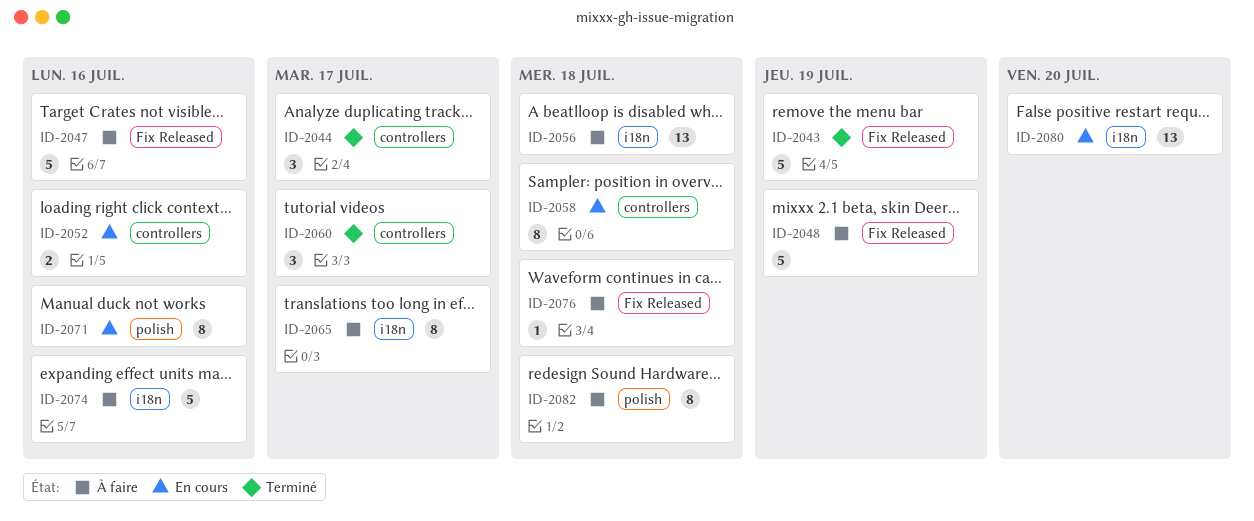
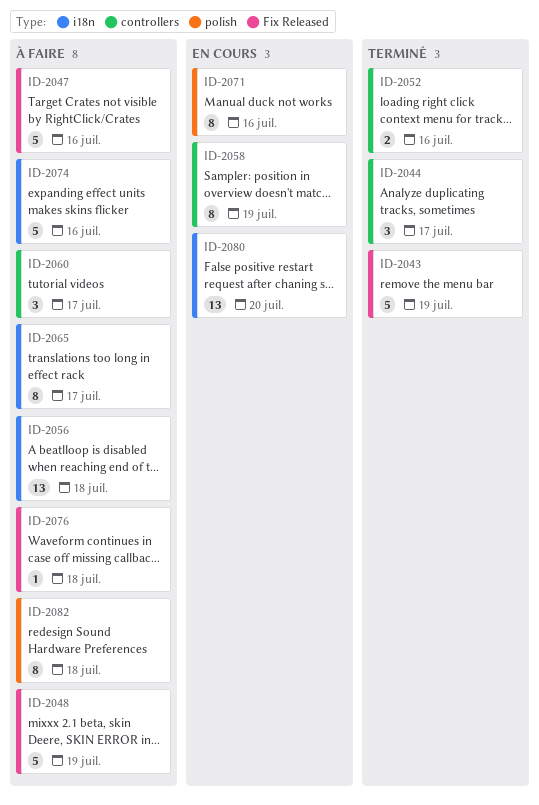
ID-2052, status: En cours -> Terminé
ID-2058, due: Jul 18 -> Jul 19
ID-2060, status: Terminé -> À faire

